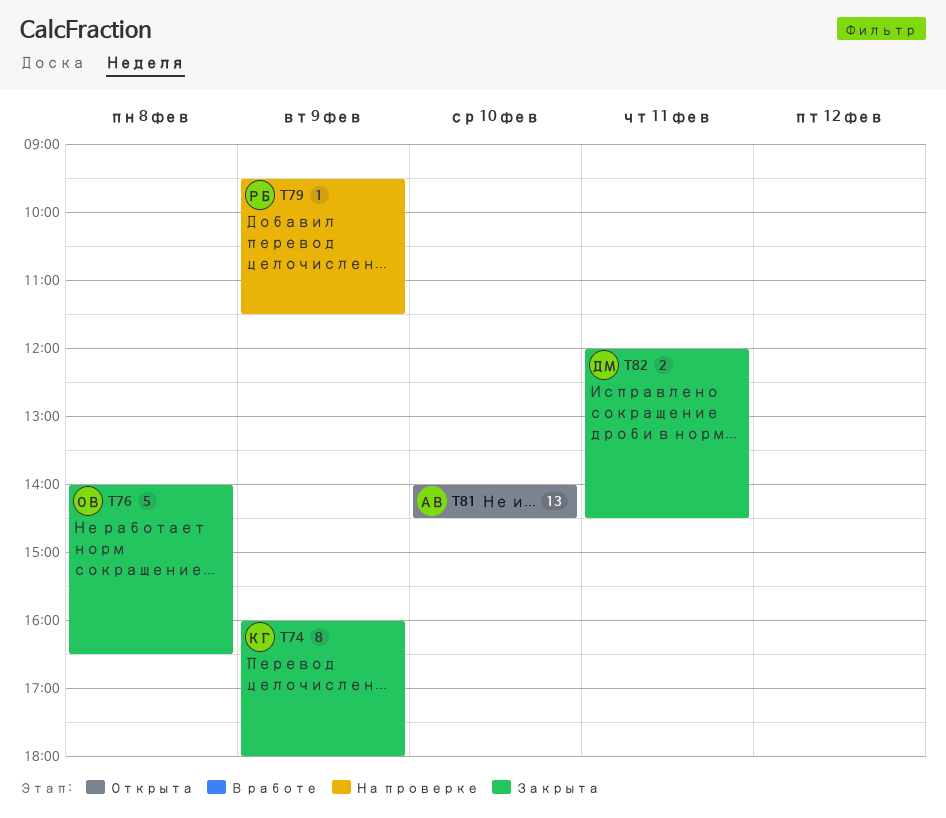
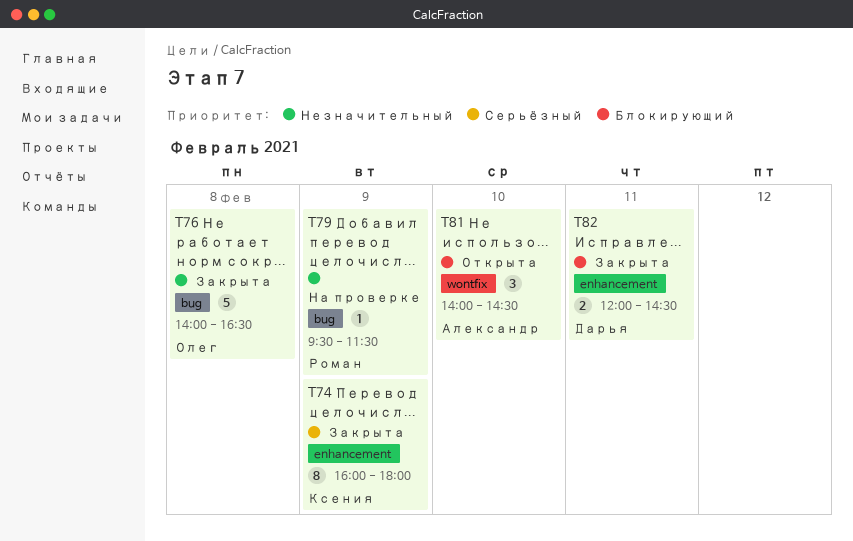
T81, estimate: 13 -> 3

